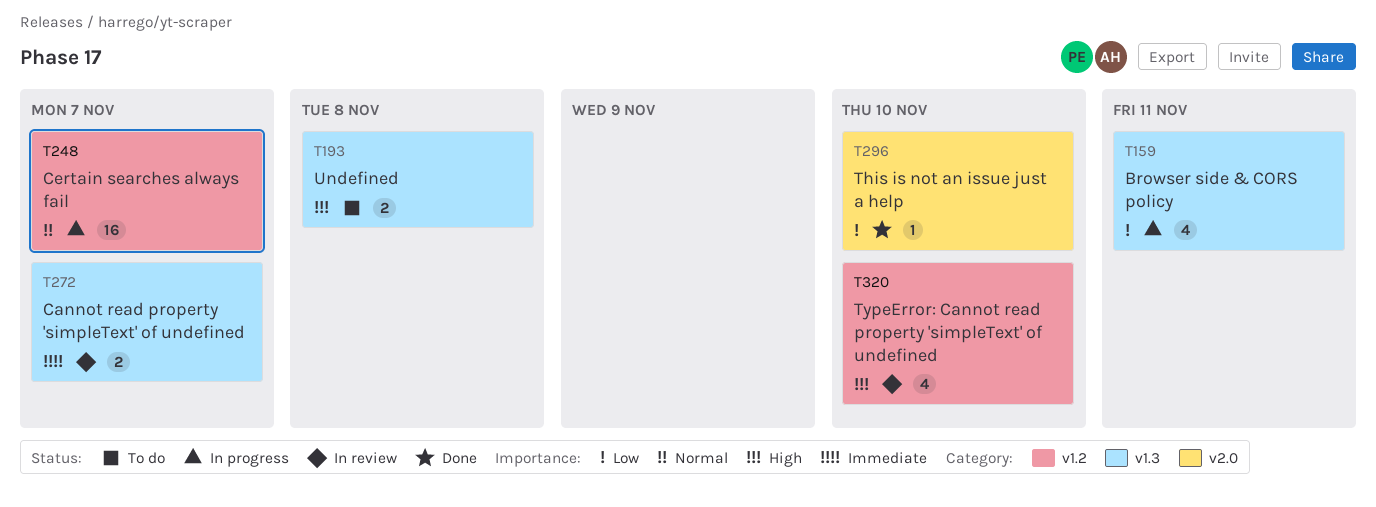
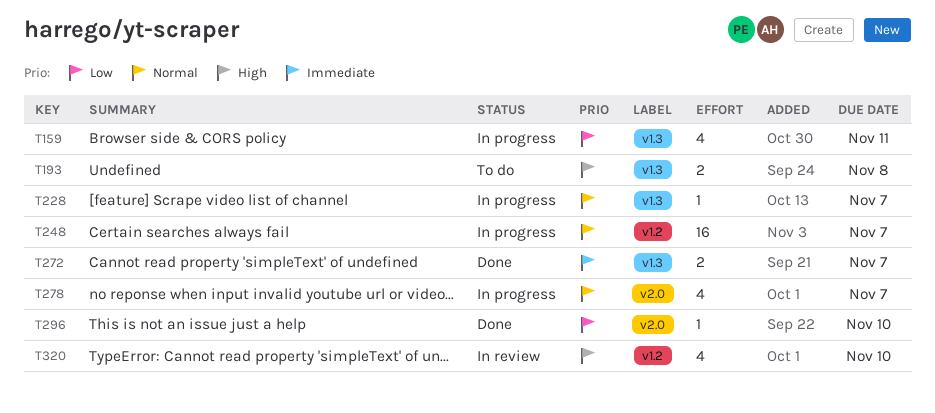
T228: none -> present
T272, status: In review -> Done
T278: none -> present

